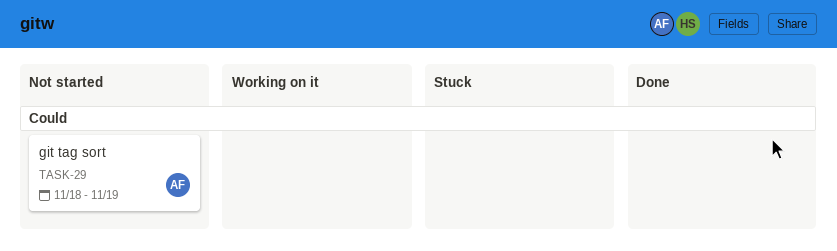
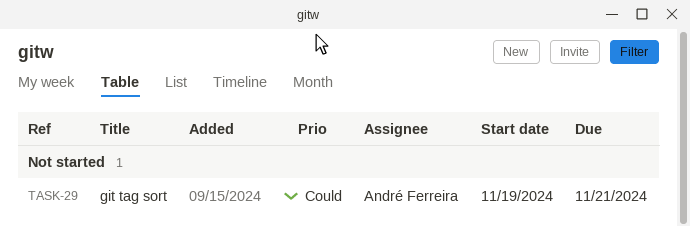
TASK-29, start: Nov 18 -> Nov 19
TASK-29, due: Nov 19 -> Nov 21

